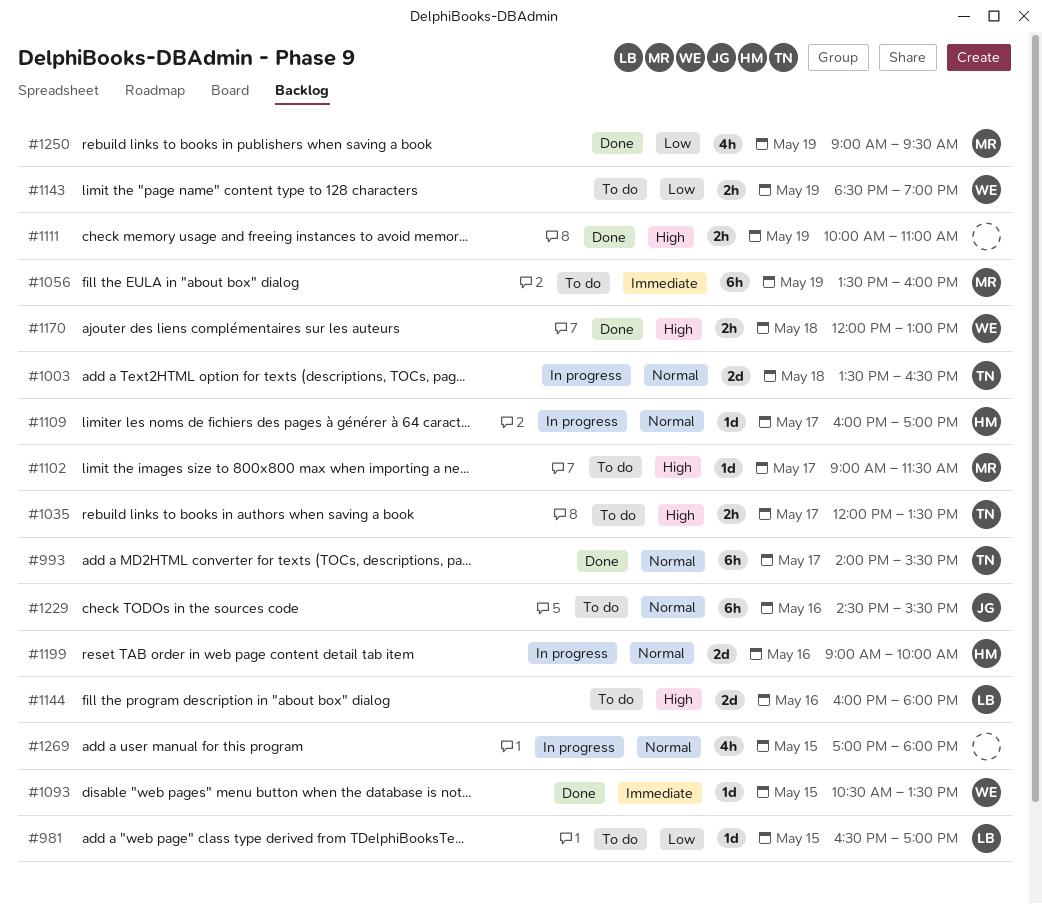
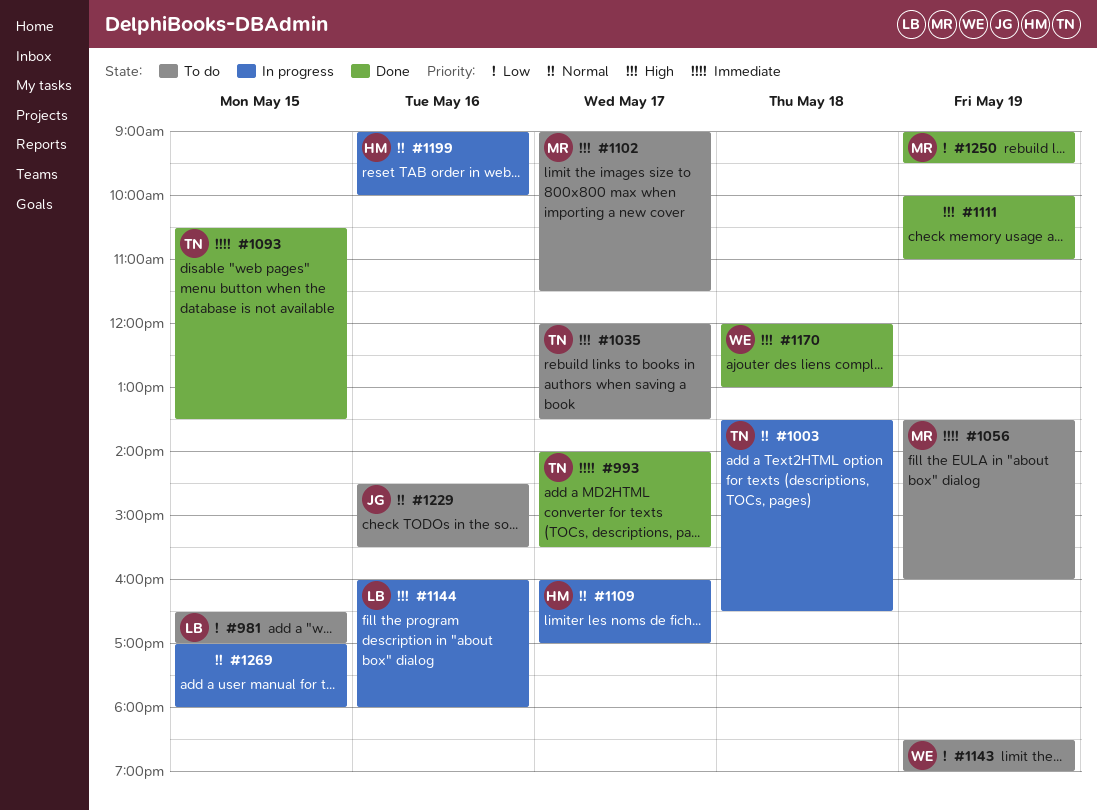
#993, priority: Normal -> Immediate
#1093, owner: WE -> TN
#1144, status: To do -> In progress

